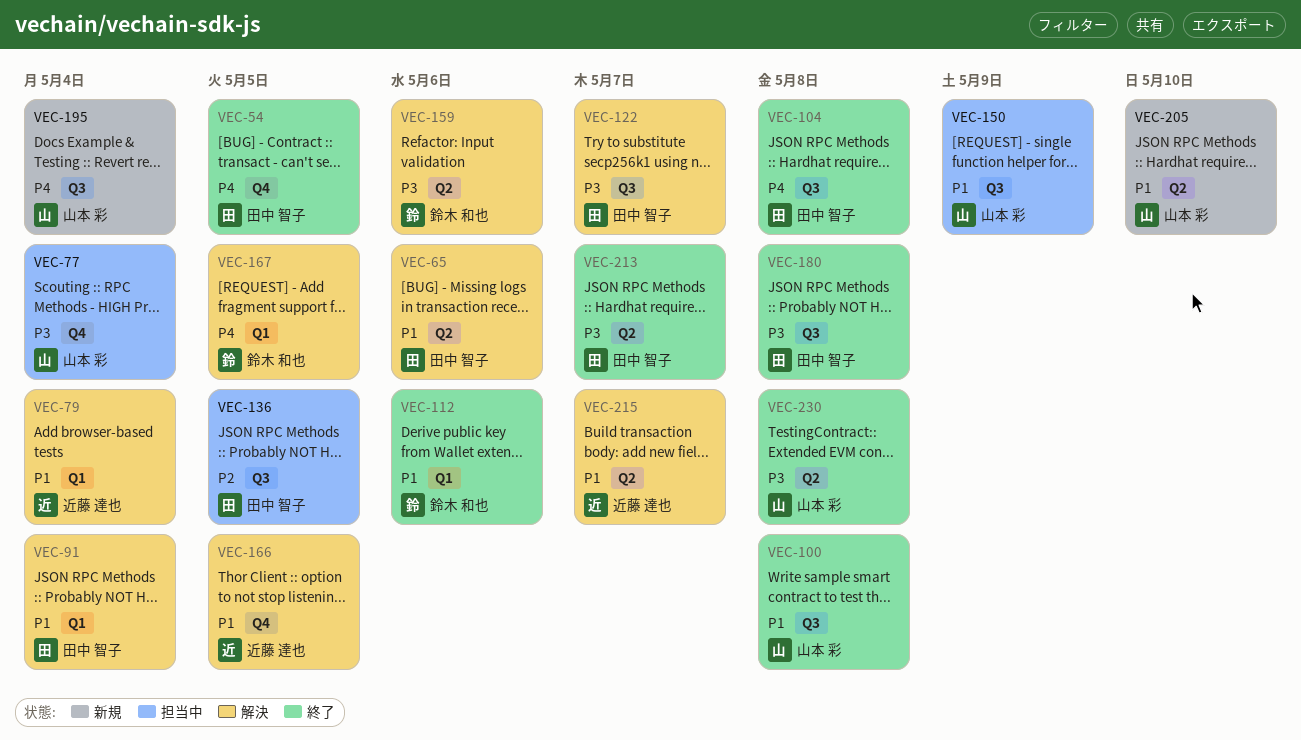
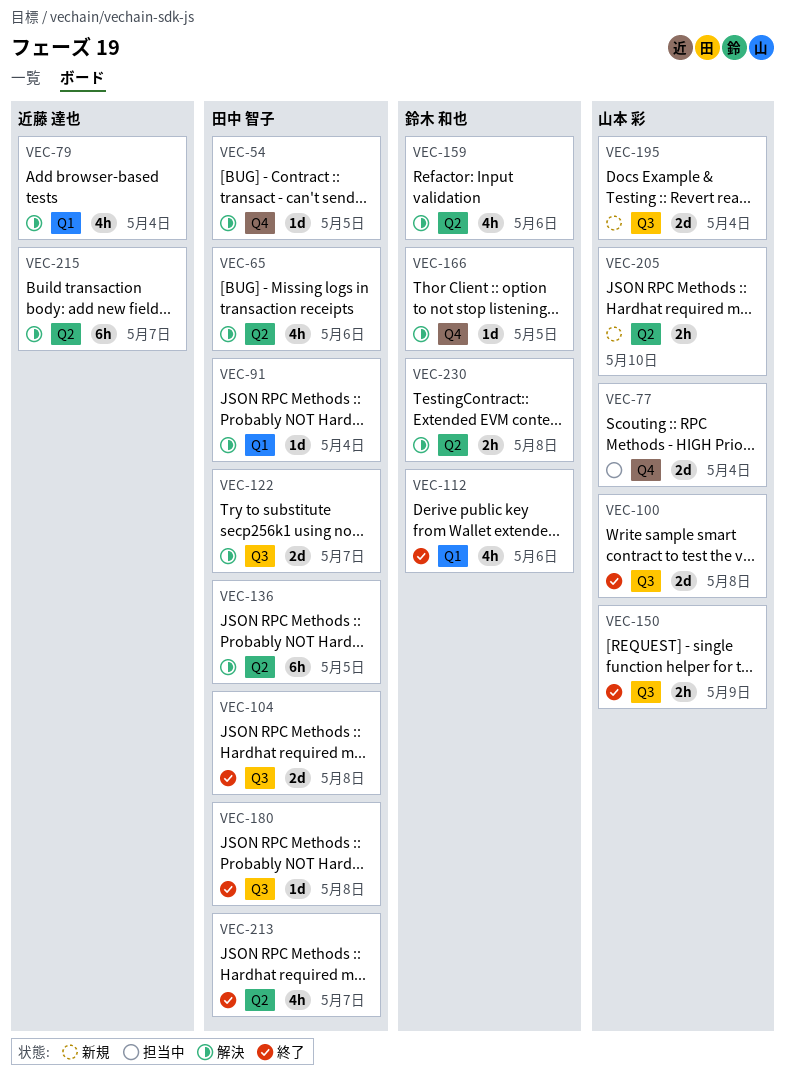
VEC-54, status: 終了 -> 解決
VEC-136, status: 担当中 -> 解決
VEC-136, label: Q3 -> Q2
VEC-150, status: 担当中 -> 終了
VEC-166, owner: 近藤 達也 -> 鈴木 和也
VEC-167: present -> none
VEC-230, status: 終了 -> 解決
VEC-230, owner: 山本 彩 -> 鈴木 和也

